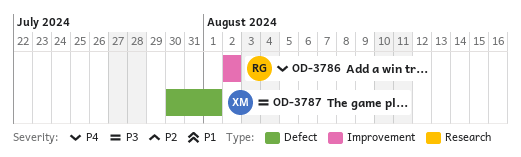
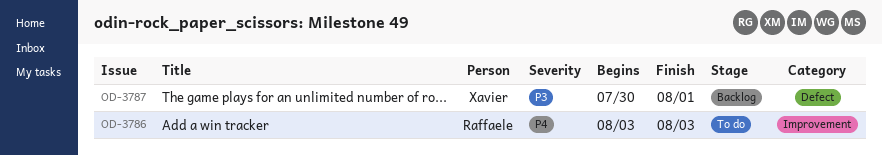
OD-3786, start: Aug 2 -> Aug 3
OD-3786, due: Aug 2 -> Aug 3

